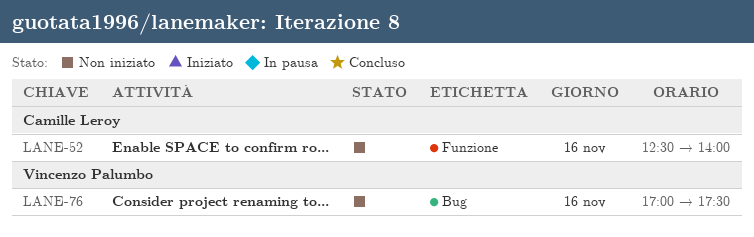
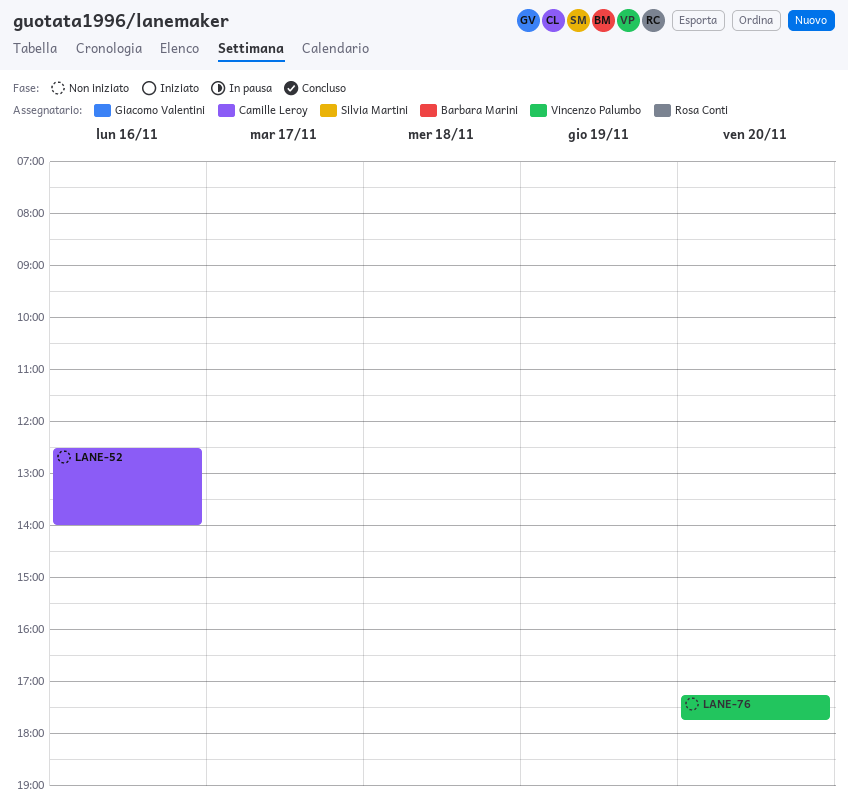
LANE-76, day: Nov 16 -> Nov 20
LANE-76, begins: 17:00 -> 17:15
LANE-76, ends: 17:30 -> 17:45

